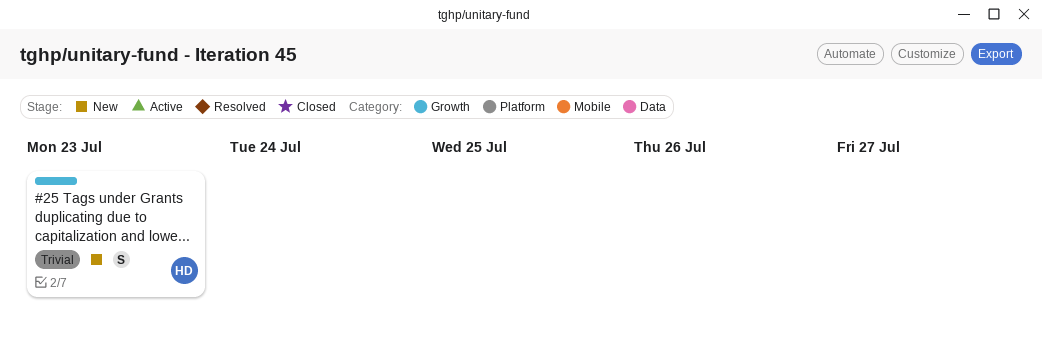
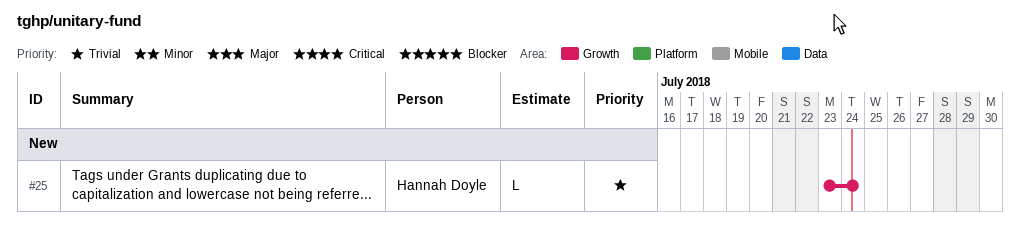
#25, estimate: S -> L
#25, due: Jul 23 -> Jul 24

